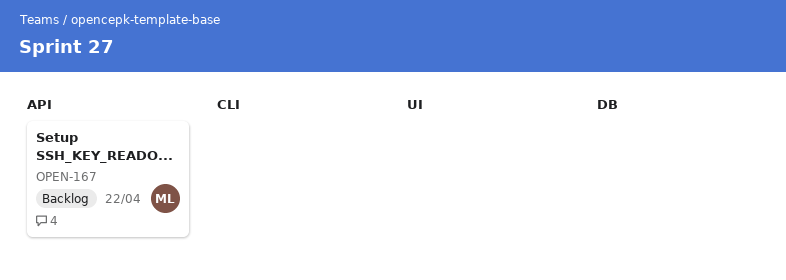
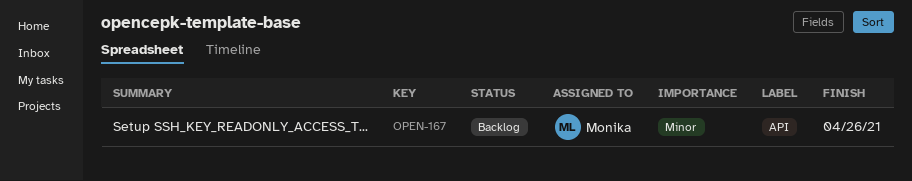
OPEN-167, due: Apr 22 -> Apr 26

